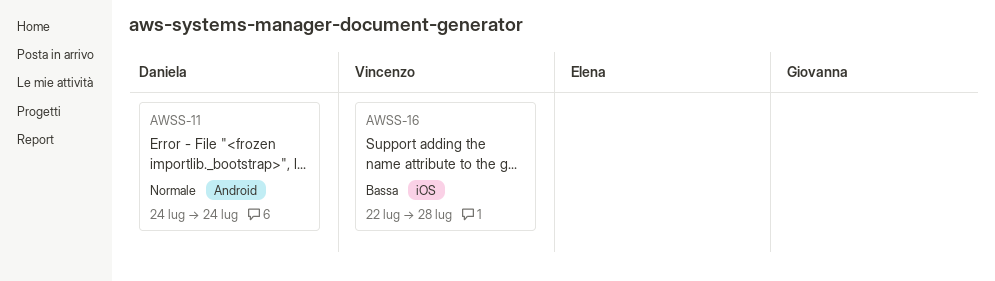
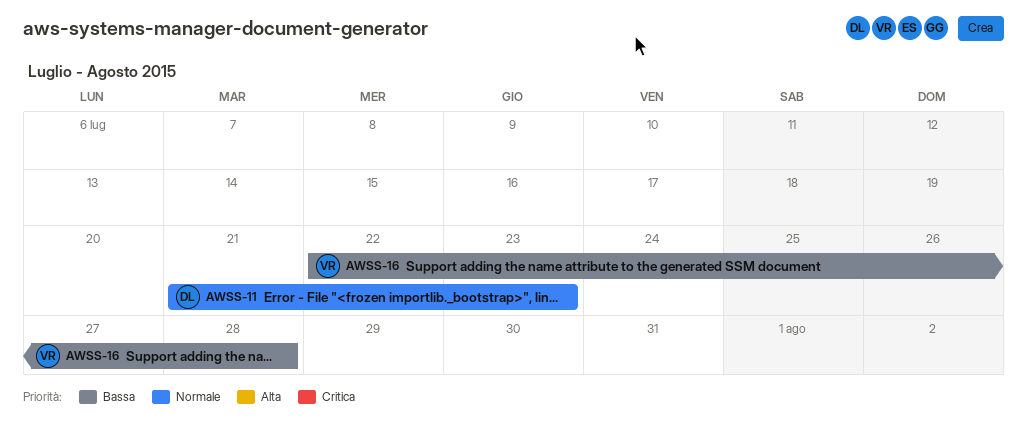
AWSS-11, start: Jul 24 -> Jul 21
AWSS-11, due: Jul 24 -> Jul 23

